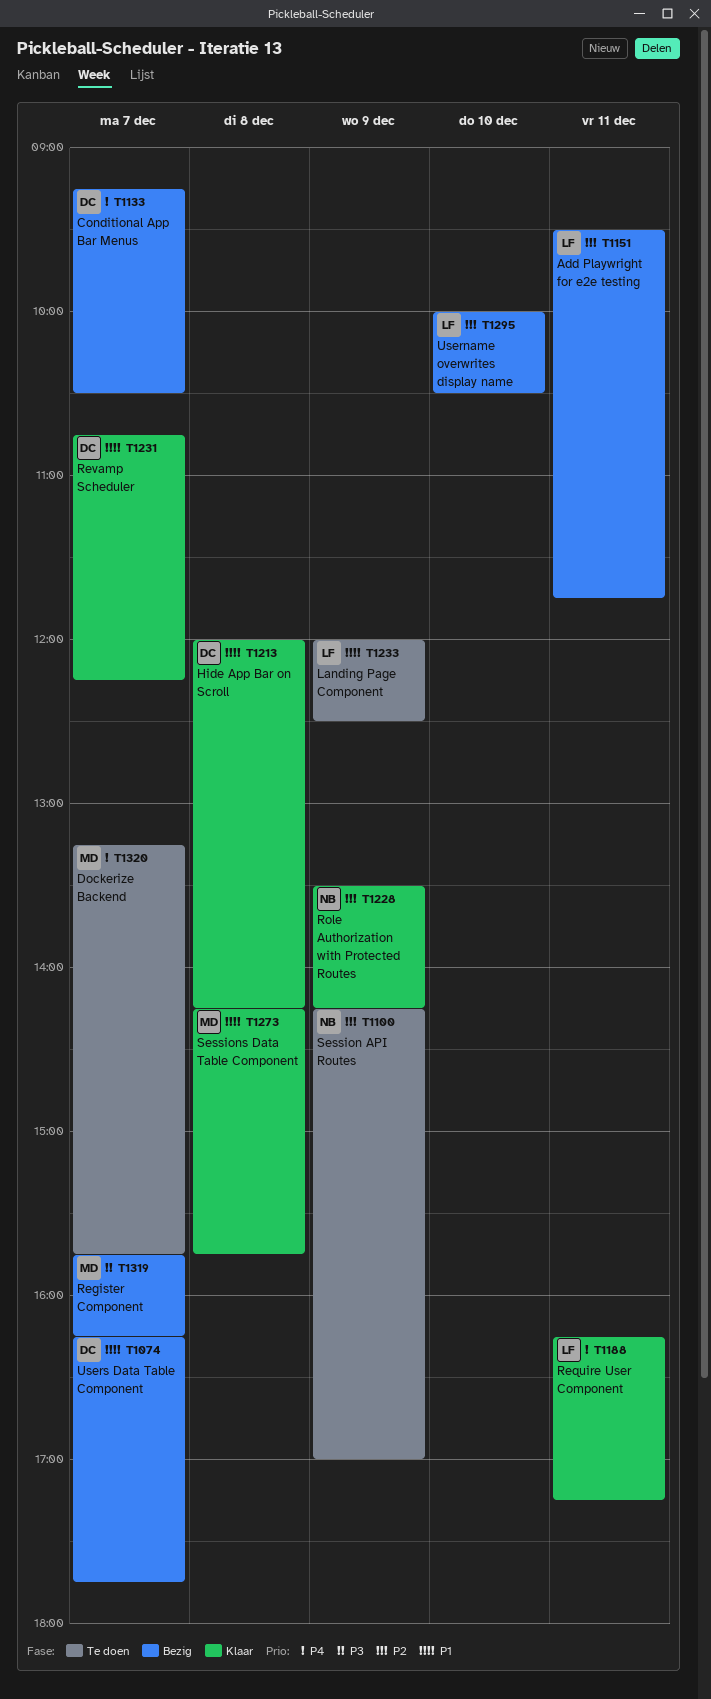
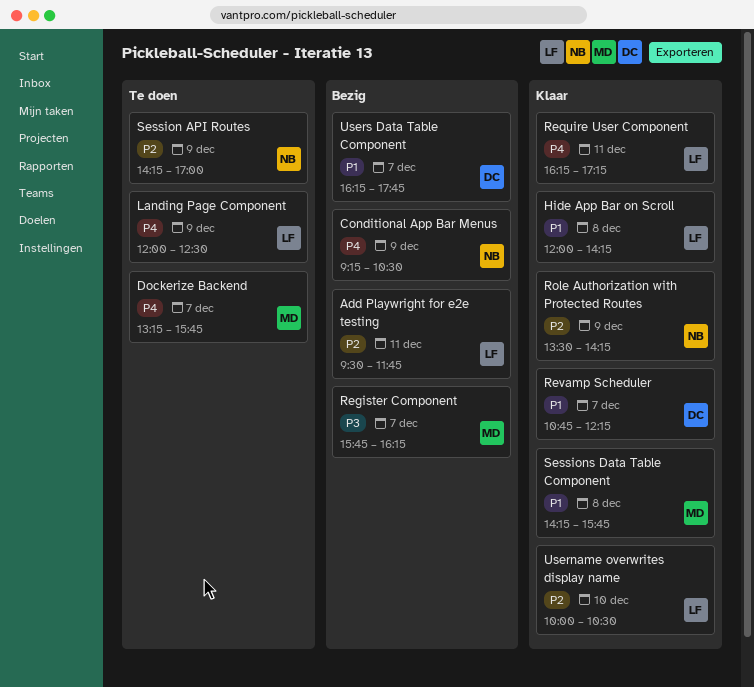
Conditional App Bar Menus, owner: DC -> NB
Conditional App Bar Menus, day: Dec 7 -> Dec 9
Hide App Bar on Scroll, owner: DC -> LF
Landing Page Component, priority: P1 -> P4
Username overwrites display name, status: Bezig -> Klaar

